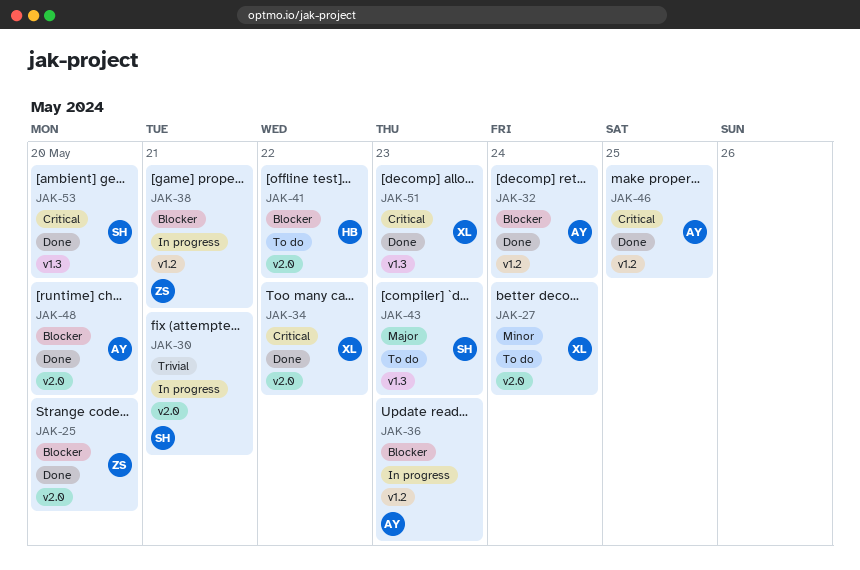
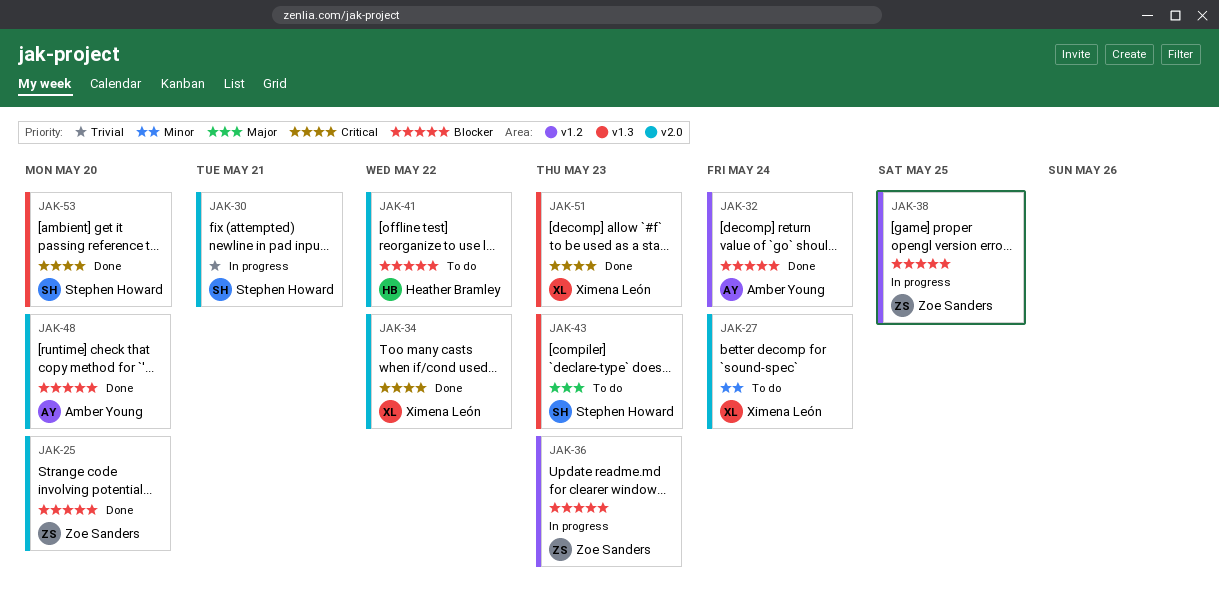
JAK-36, owner: Amber Young -> Zoe Sanders
JAK-38, due: May 21 -> May 25
JAK-46: present -> none

